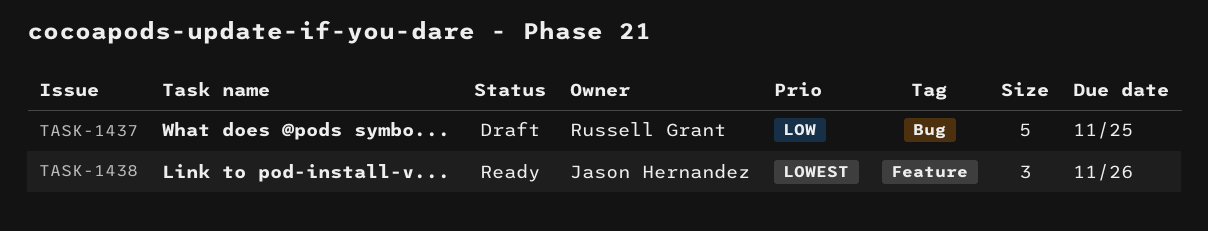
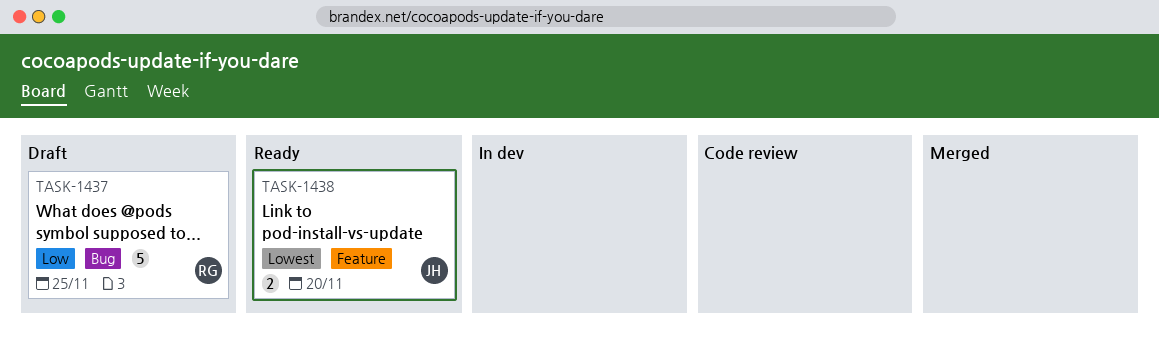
TASK-1438, estimate: 3 -> 2
TASK-1438, due: Nov 26 -> Nov 20

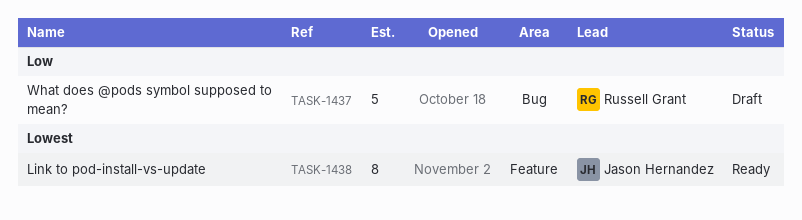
TASK-1438, estimate: 2 -> 8

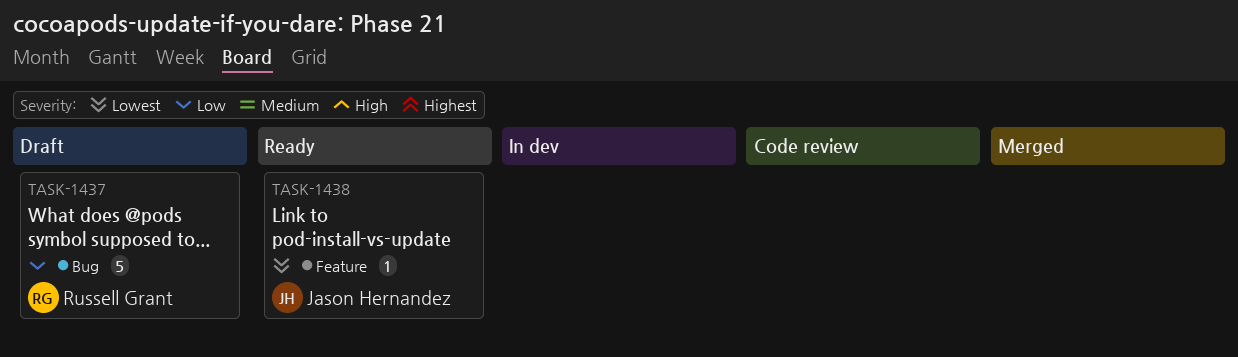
TASK-1438, estimate: 8 -> 1

